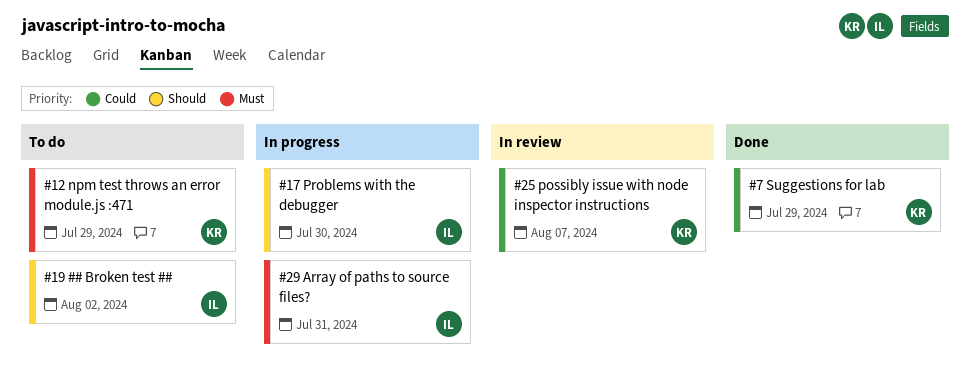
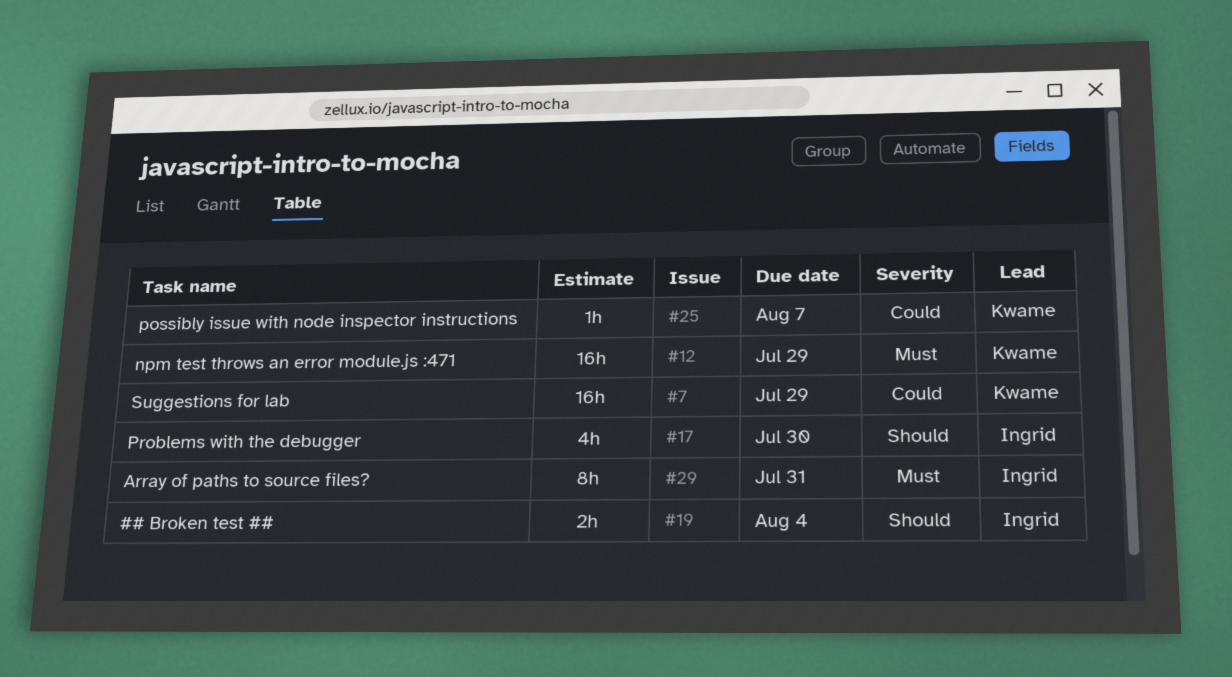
#19, due: Aug 2 -> Aug 4

